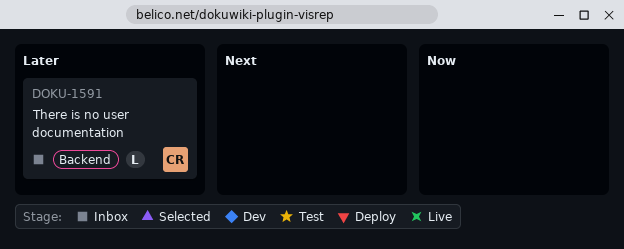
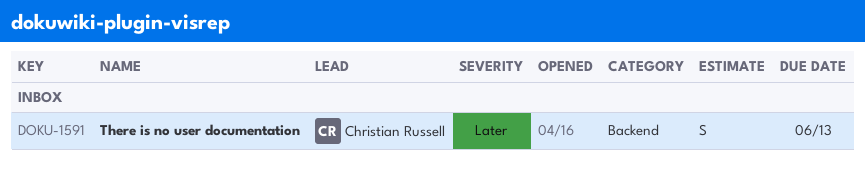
DOKU-1591, estimate: L -> S

